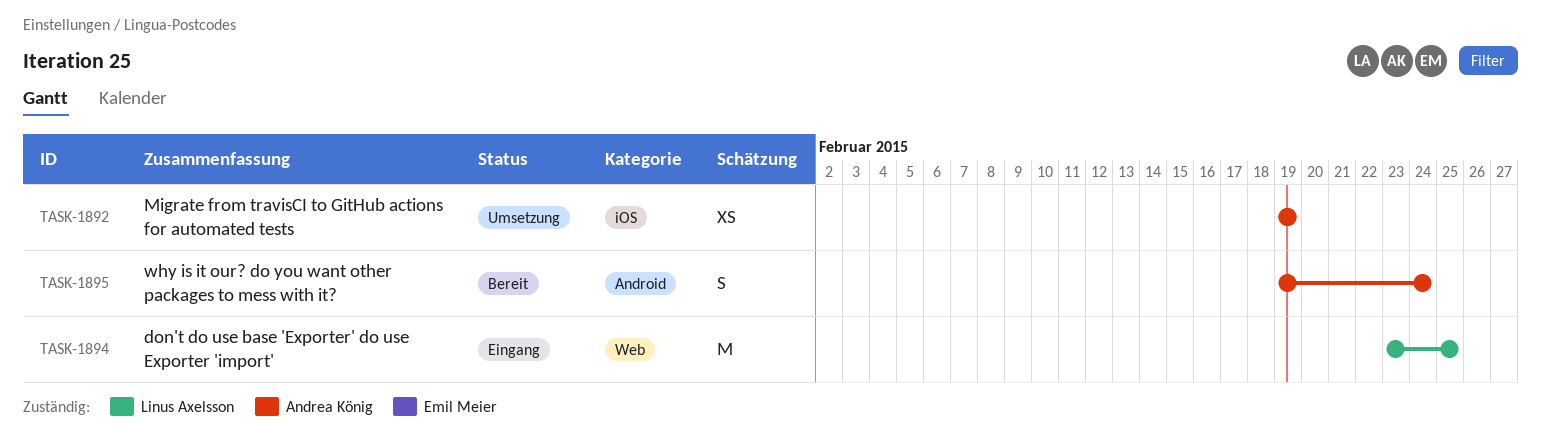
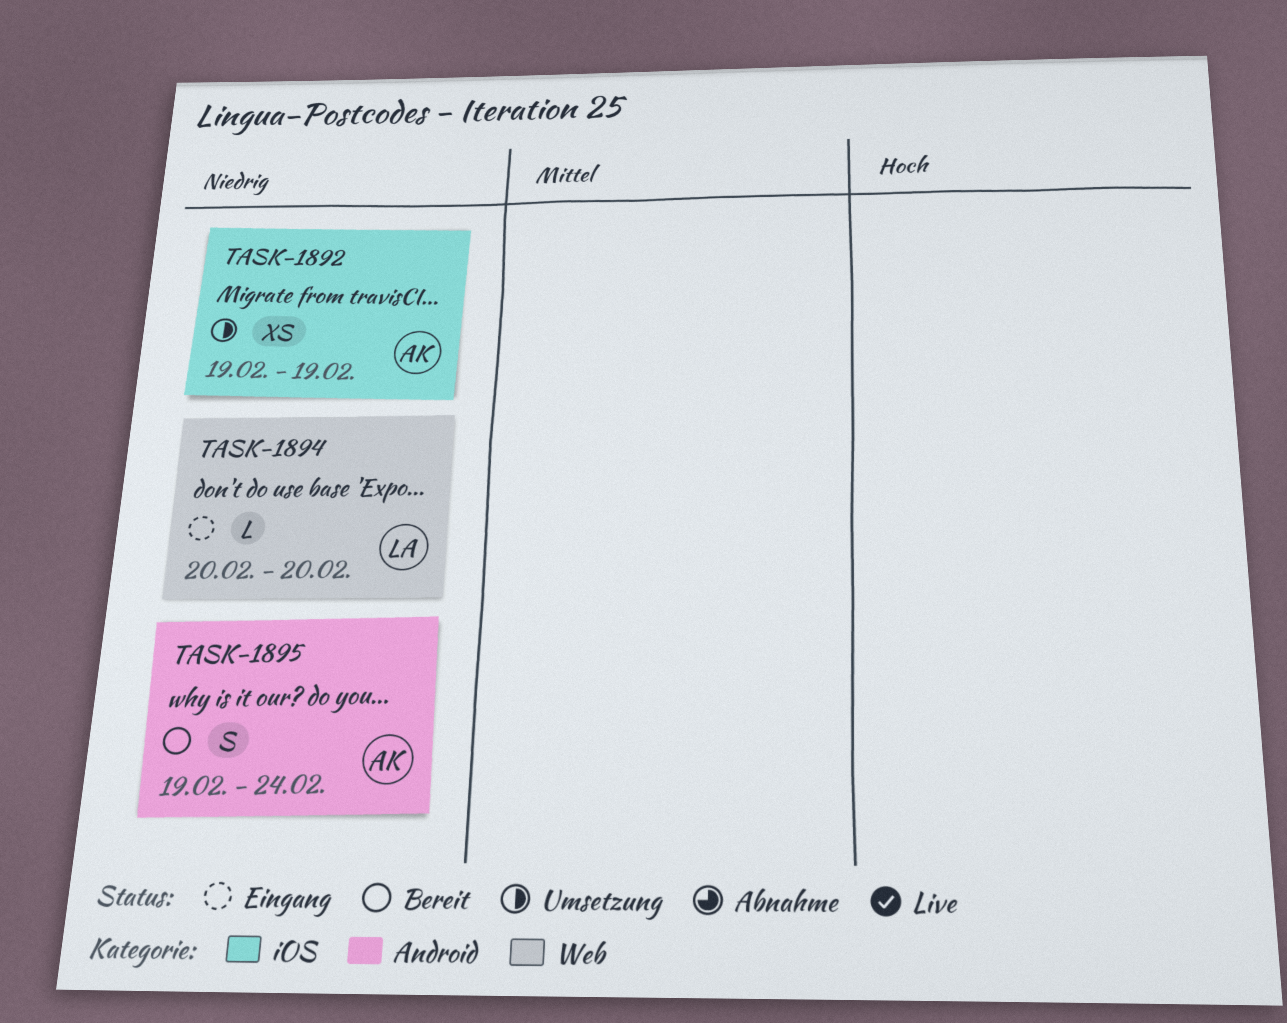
TASK-1894, estimate: M -> L
TASK-1894, start: Feb 23 -> Feb 20
TASK-1894, due: Feb 25 -> Feb 20

